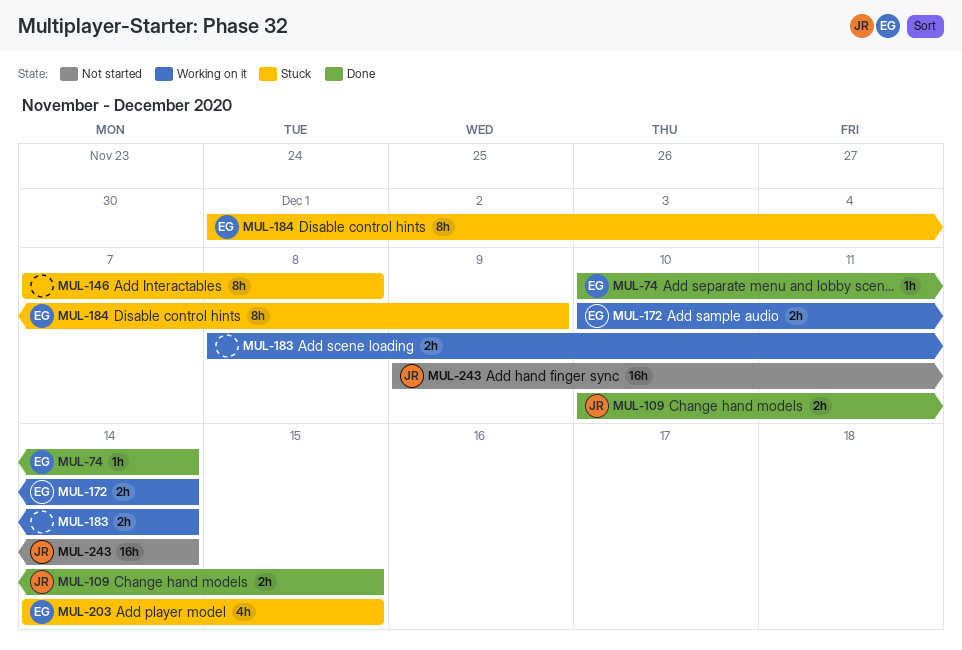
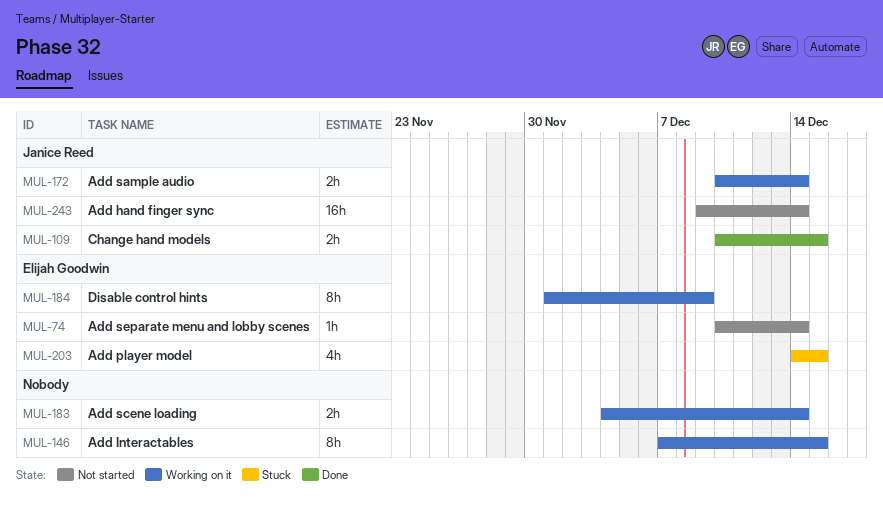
MUL-74, status: Done -> Not started
MUL-146, status: Stuck -> Working on it
MUL-146, due: Dec 8 -> Dec 15
MUL-172, owner: Elijah Goodwin -> Janice Reed
MUL-183, start: Dec 8 -> Dec 4
MUL-184, status: Stuck -> Working on it

